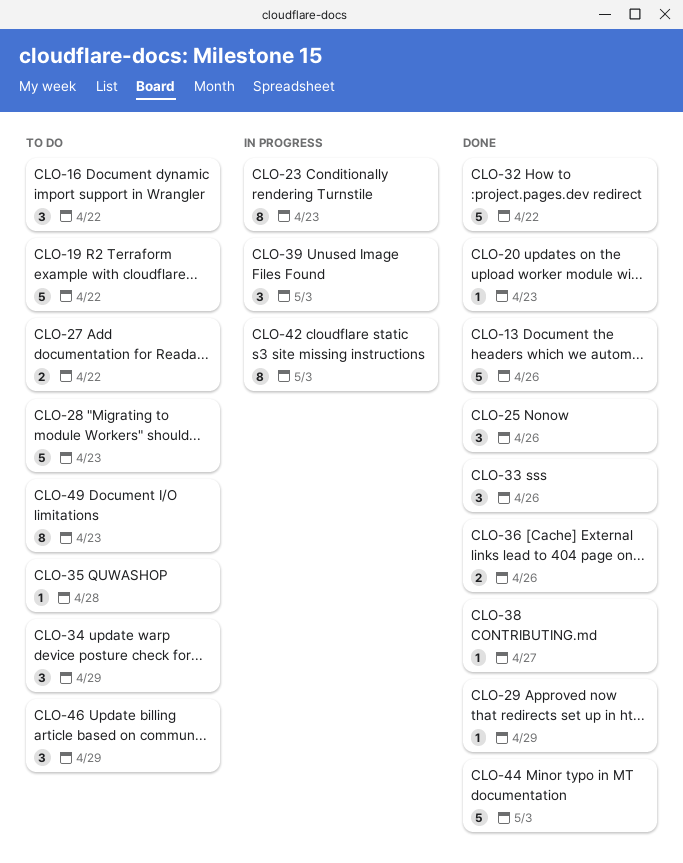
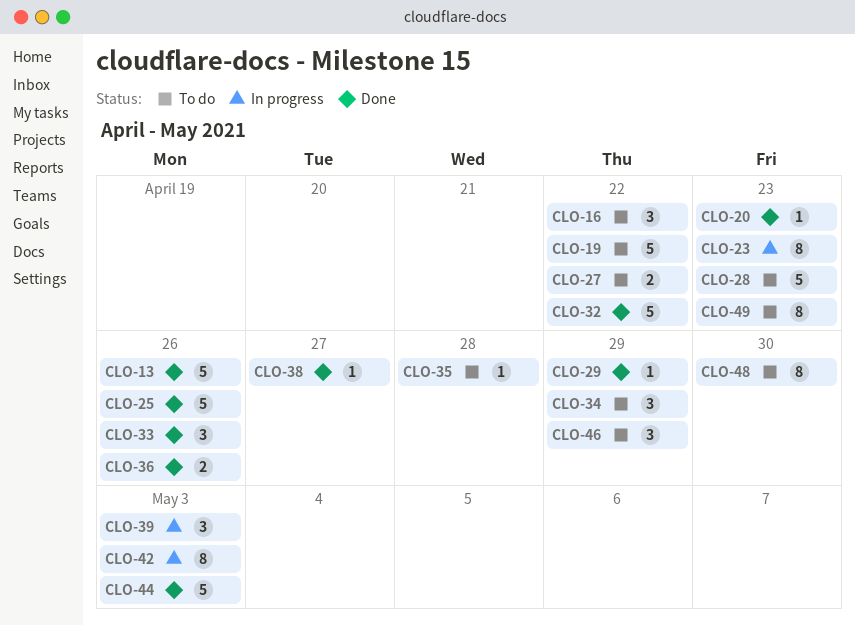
CLO-25, estimate: 3 -> 5
CLO-48: none -> present

